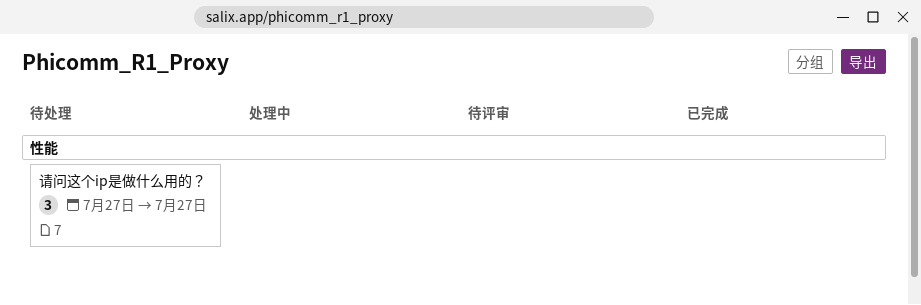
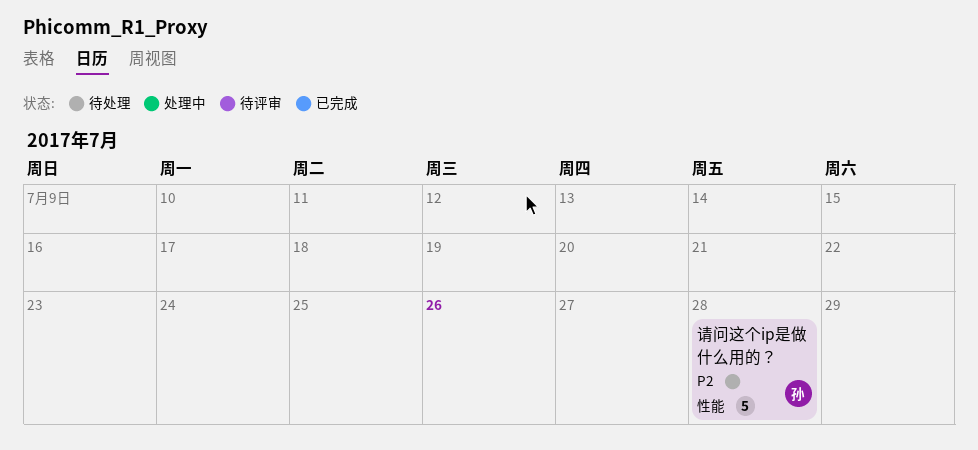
请问这个ip是做什么用的？, estimate: 3 -> 5
请问这个ip是做什么用的？, due: Jul 27 -> Jul 28

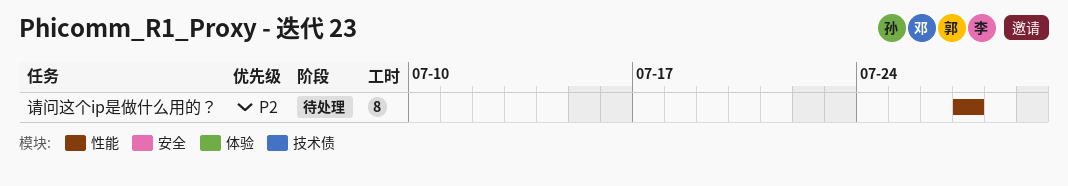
请问这个ip是做什么用的？, estimate: 5 -> 8
请问这个ip是做什么用的？, due: Jul 28 -> Jul 27

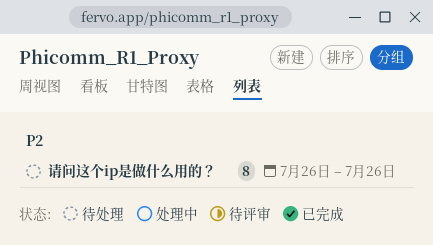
请问这个ip是做什么用的？, start: Jul 27 -> Jul 26
请问这个ip是做什么用的？, due: Jul 27 -> Jul 26

